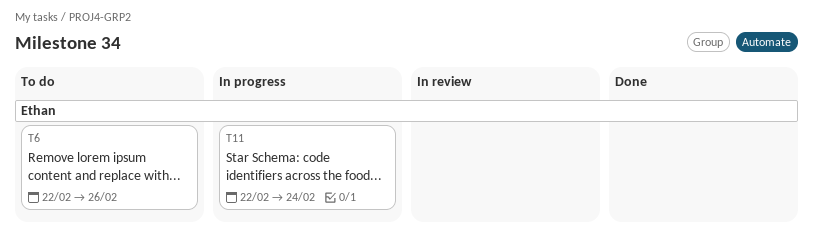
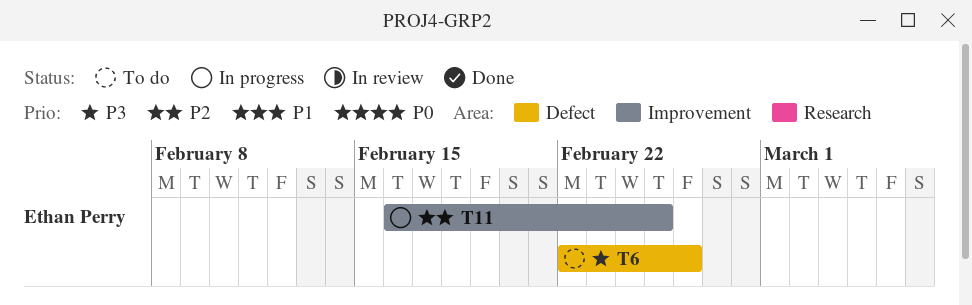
T11, start: Feb 22 -> Feb 16
T11, due: Feb 24 -> Feb 25

